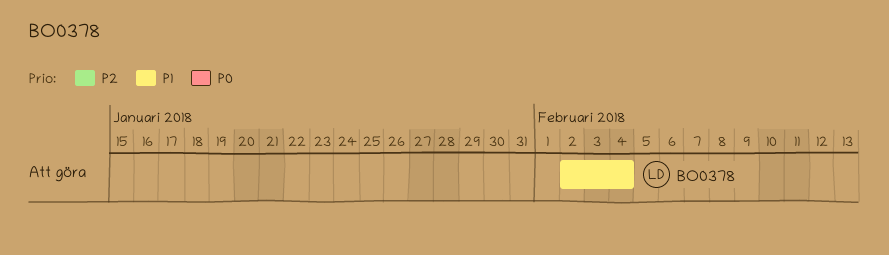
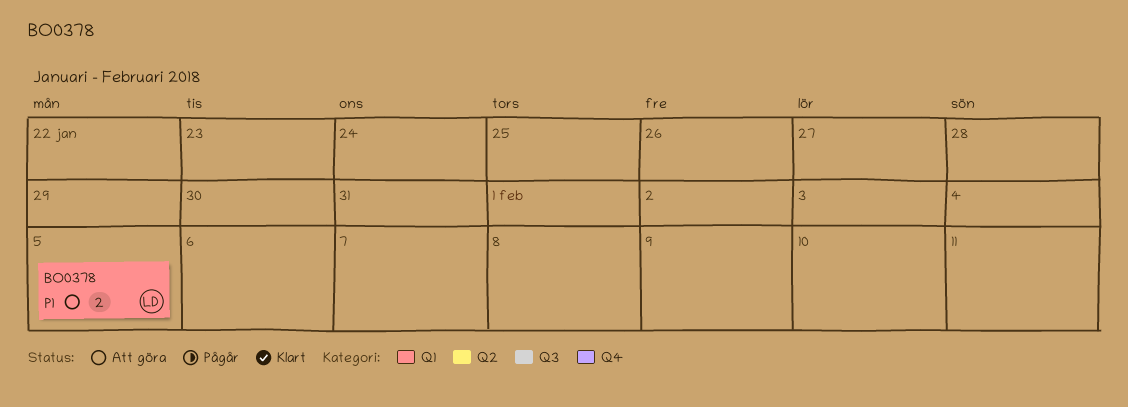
BO0378, due: Feb 4 -> Feb 5

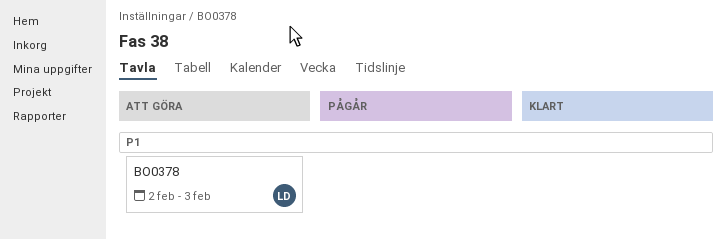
BO0378, due: Feb 5 -> Feb 3

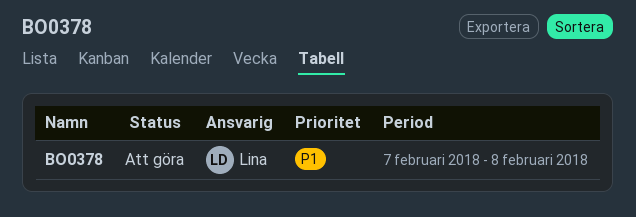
BO0378, start: Feb 2 -> Feb 7
BO0378, due: Feb 3 -> Feb 8

